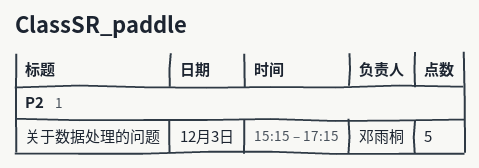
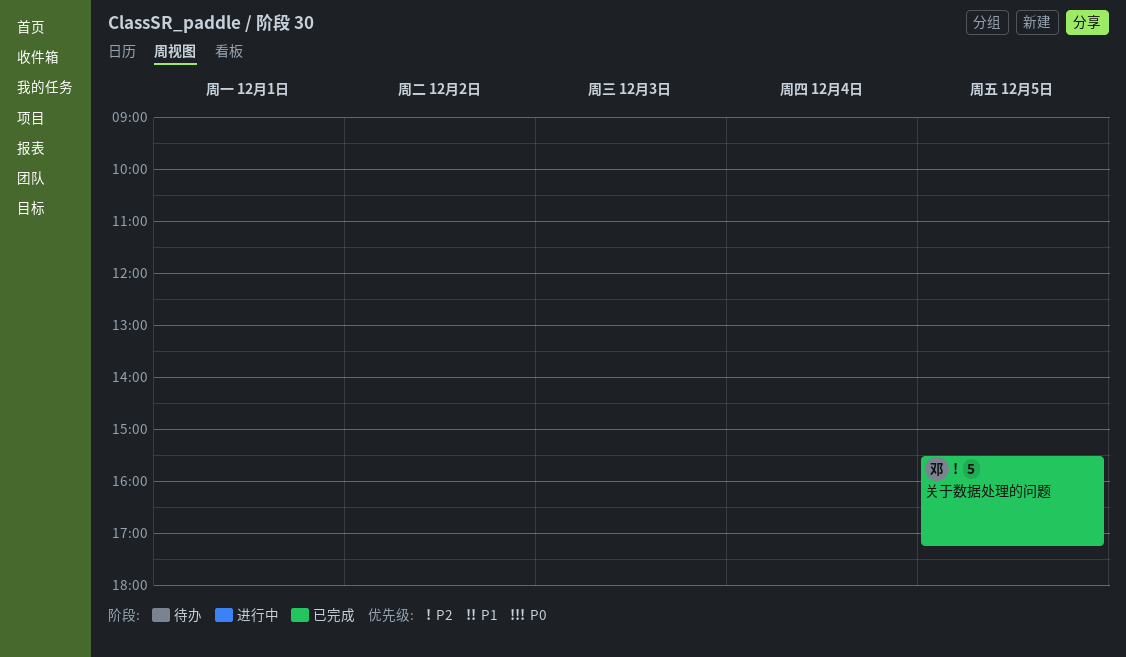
关于数据处理的问题, day: Dec 3 -> Dec 5
关于数据处理的问题, begins: 15:15 -> 15:30

